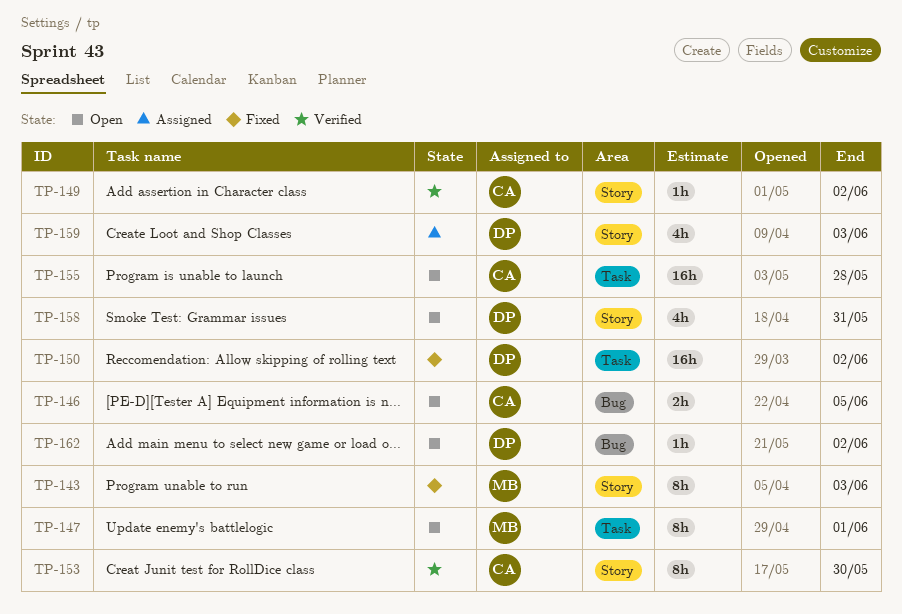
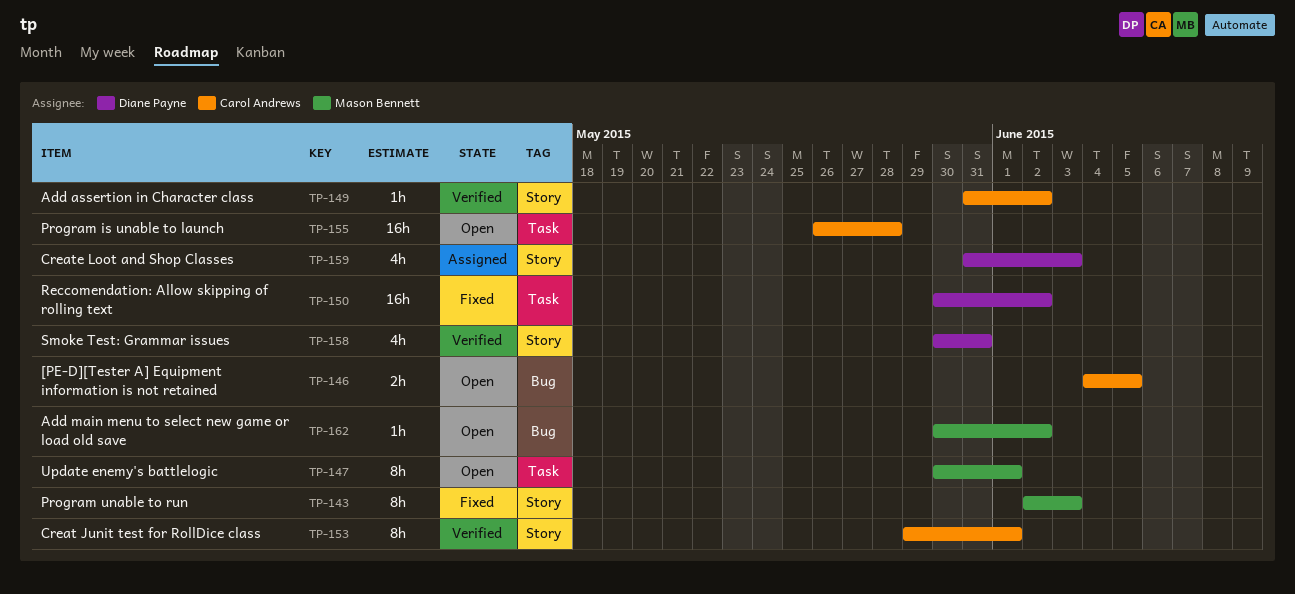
TP-153, due: May 30 -> Jun 1
TP-158, status: Open -> Verified
TP-162, owner: Diane Payne -> Mason Bennett

